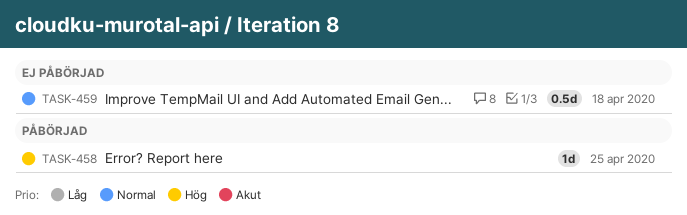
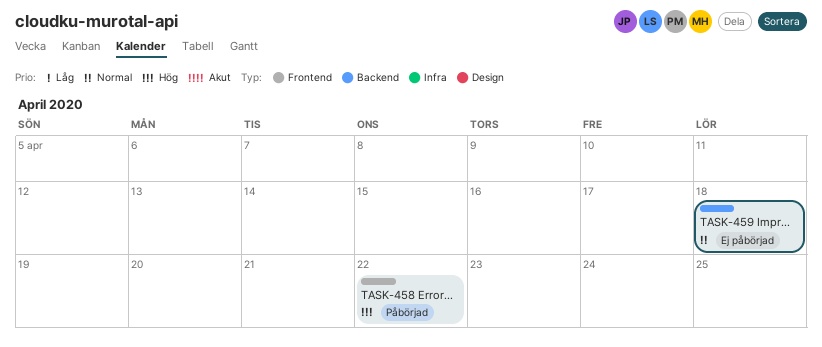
TASK-458, due: Apr 25 -> Apr 22

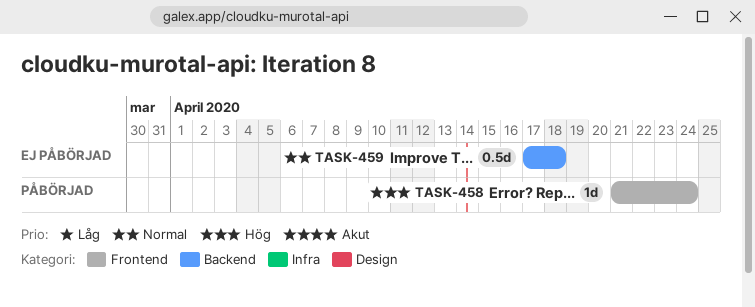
TASK-458, due: Apr 22 -> Apr 24

